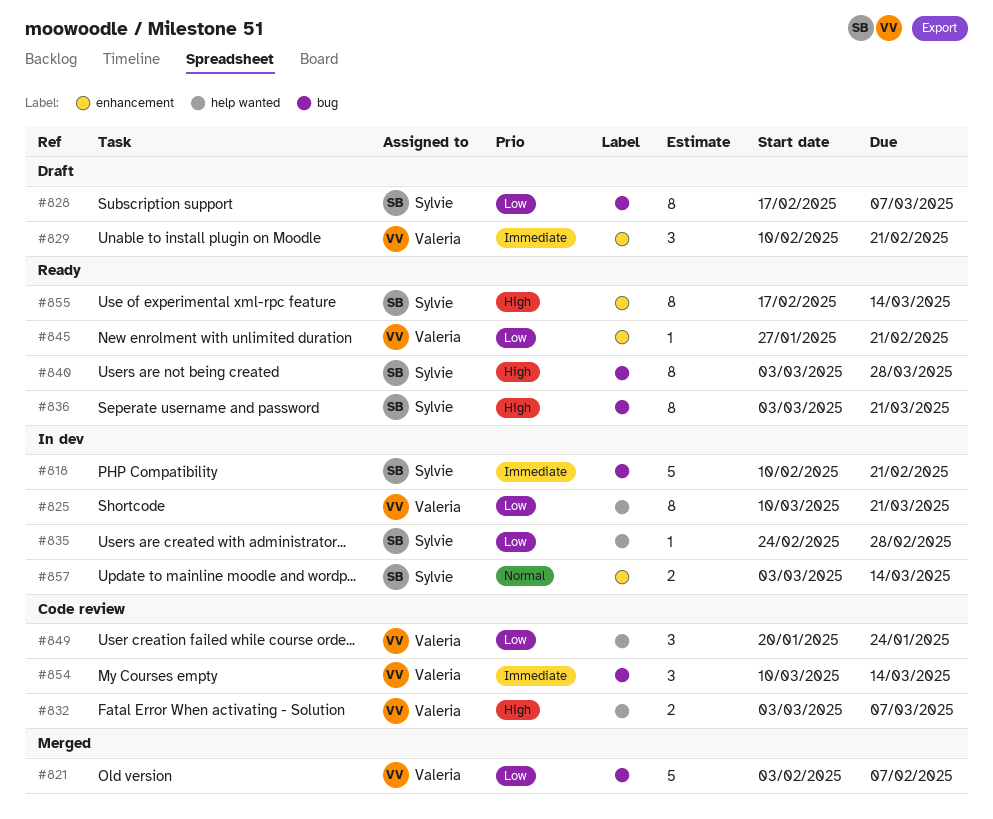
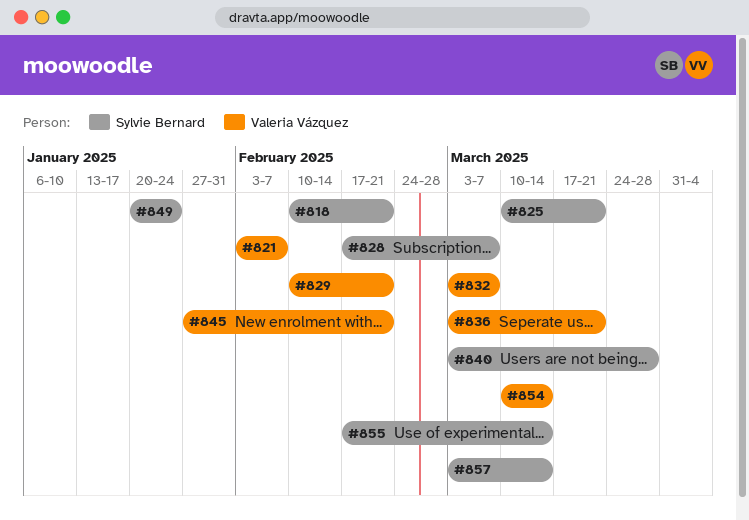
#825, owner: Valeria Vázquez -> Sylvie Bernard
#835: present -> none
#836, owner: Sylvie Bernard -> Valeria Vázquez
#849, owner: Valeria Vázquez -> Sylvie Bernard

